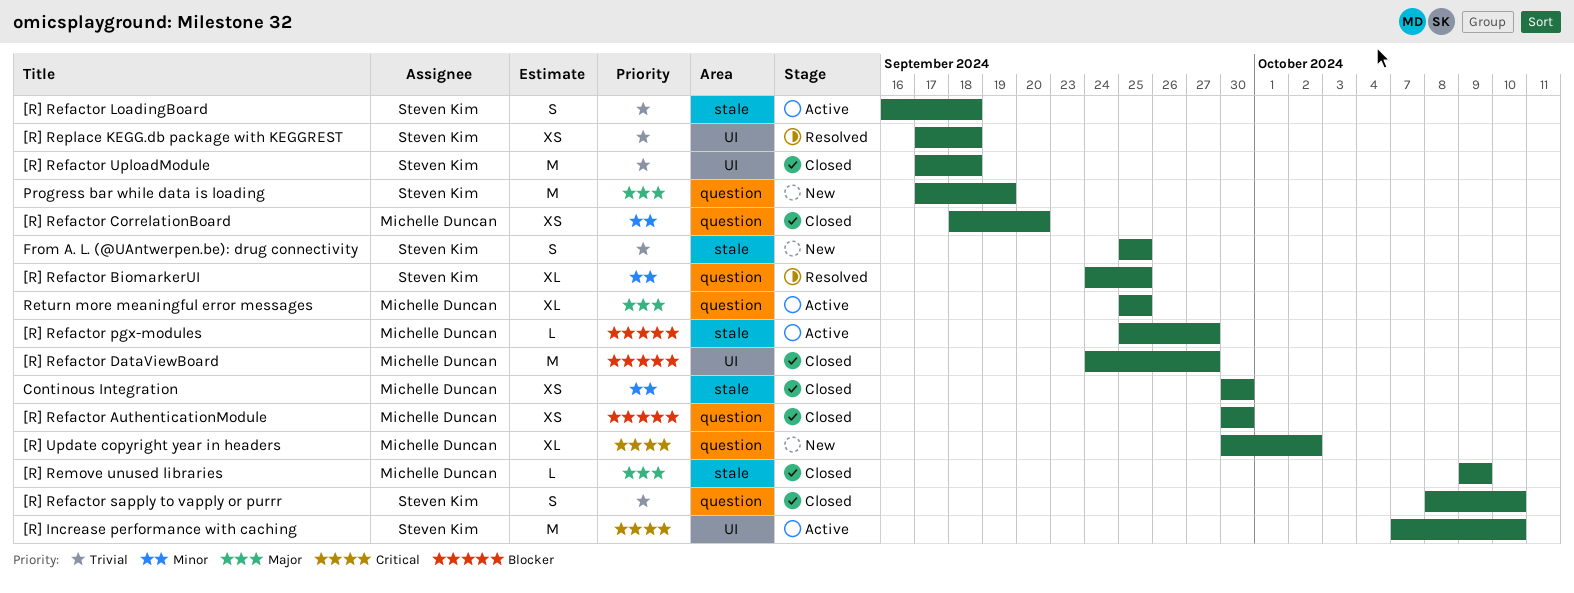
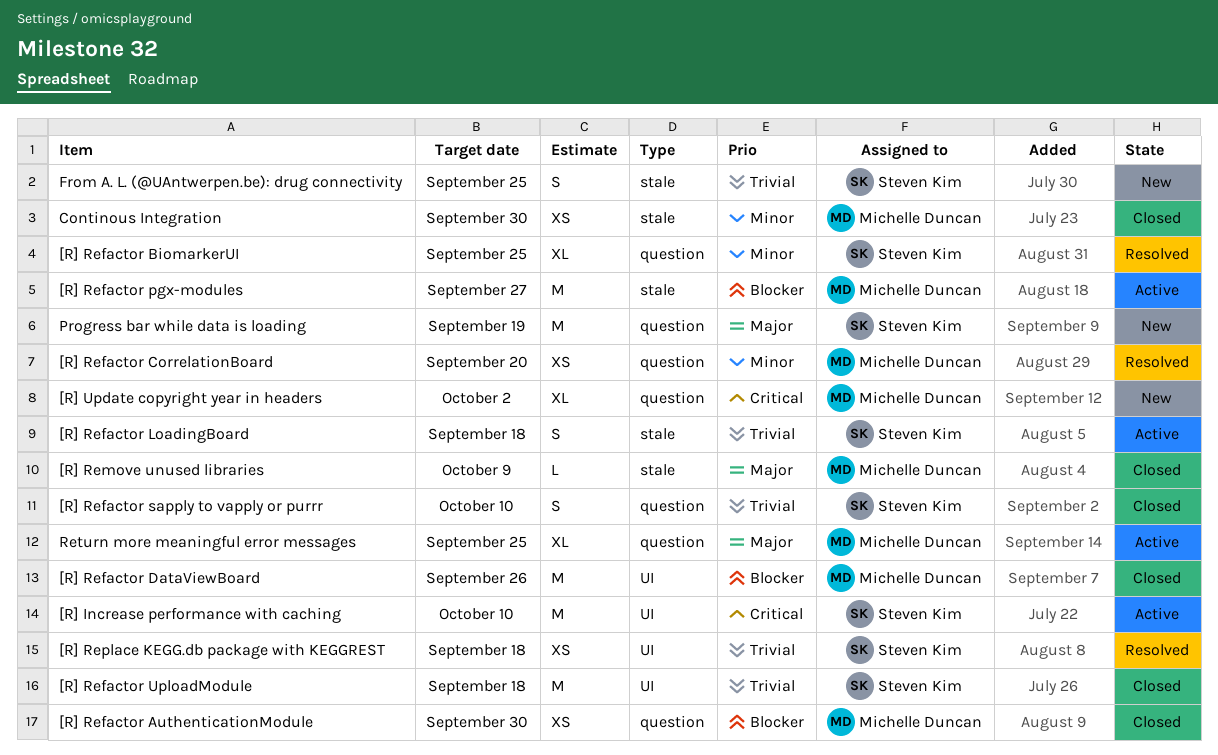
[R] Refactor CorrelationBoard, status: Closed -> Resolved
[R] Refactor DataViewBoard, due: Sep 27 -> Sep 26
[R] Refactor pgx-modules, estimate: L -> M

